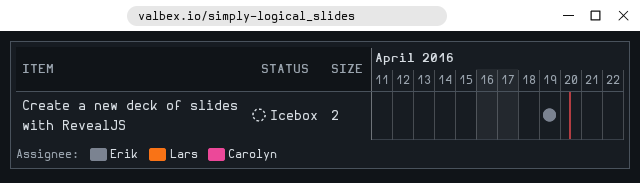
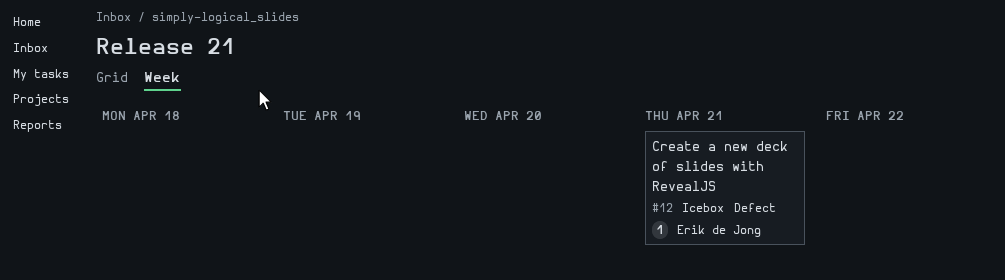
Create a new deck of slides with RevealJS, estimate: 2 -> 1
Create a new deck of slides with RevealJS, due: Apr 19 -> Apr 21

